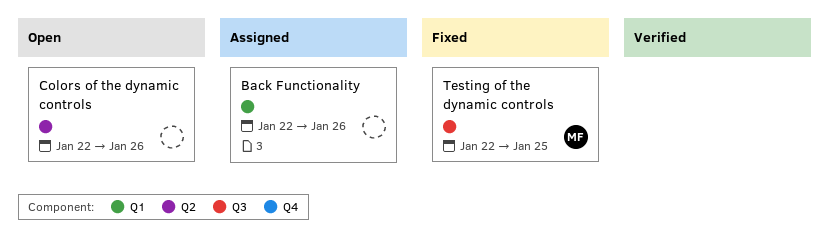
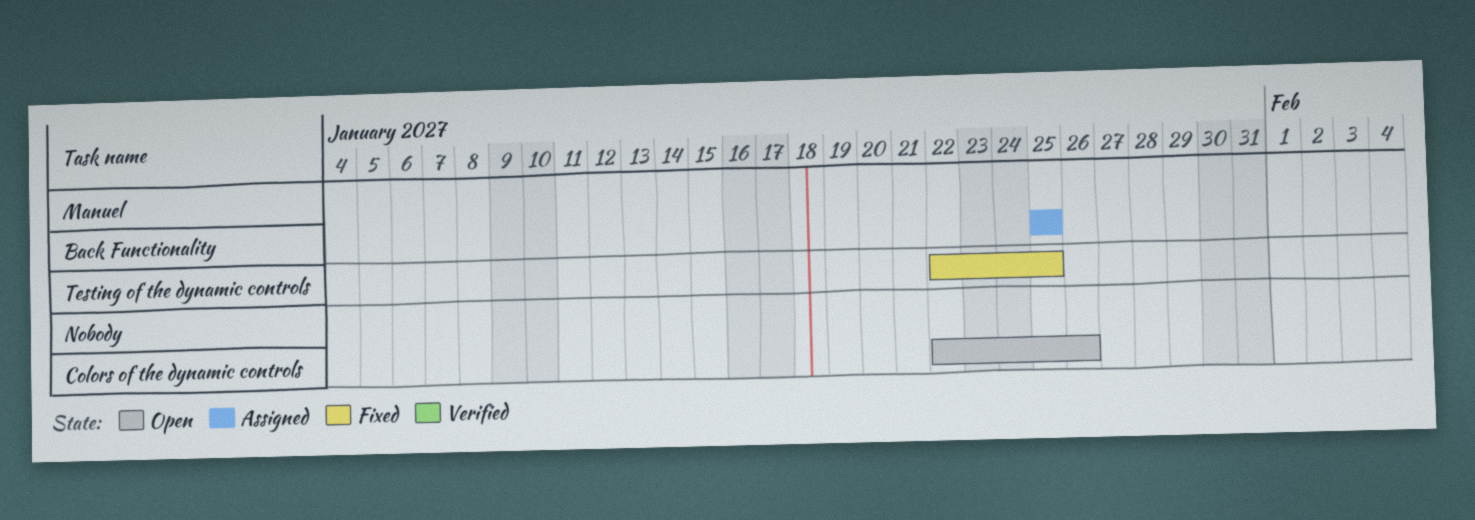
Back Functionality, owner: none -> Manuel
Back Functionality, start: Jan 22 -> Jan 25
Back Functionality, due: Jan 26 -> Jan 25

